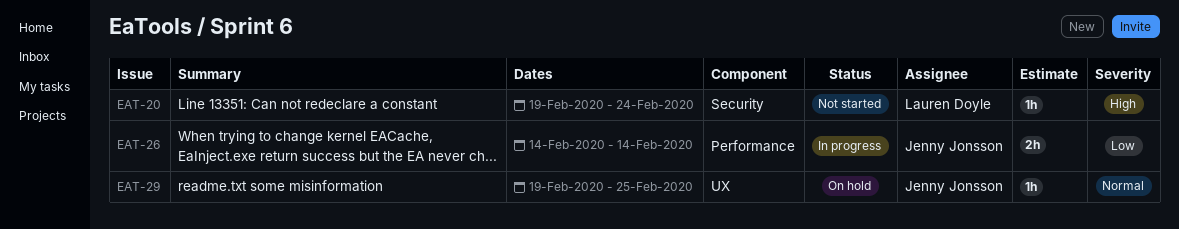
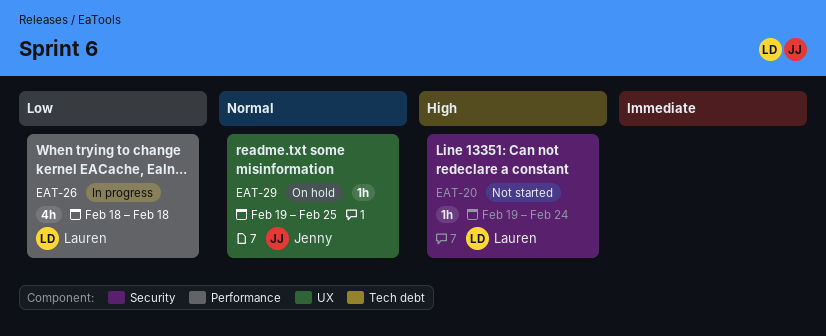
EAT-26, owner: Jenny Jonsson -> Lauren Doyle
EAT-26, estimate: 2h -> 4h
EAT-26, start: Feb 14 -> Feb 18
EAT-26, due: Feb 14 -> Feb 18

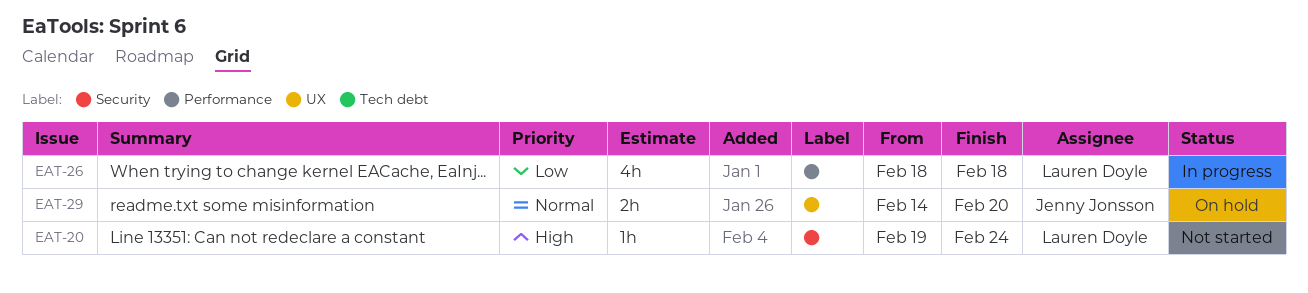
EAT-29, estimate: 1h -> 2h
EAT-29, start: Feb 19 -> Feb 14
EAT-29, due: Feb 25 -> Feb 20

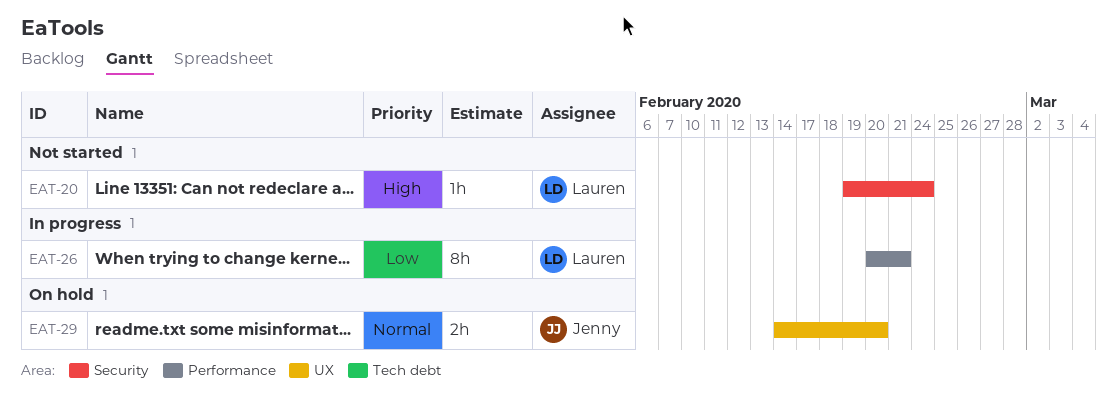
EAT-26, estimate: 4h -> 8h
EAT-26, start: Feb 18 -> Feb 20
EAT-26, due: Feb 18 -> Feb 21

